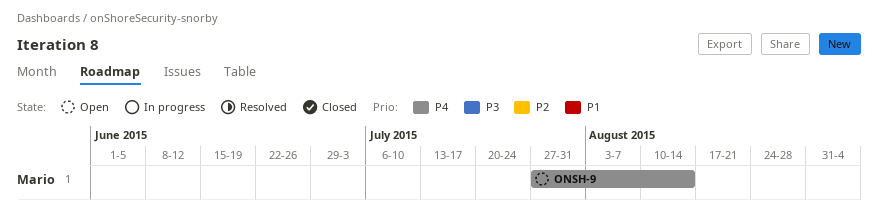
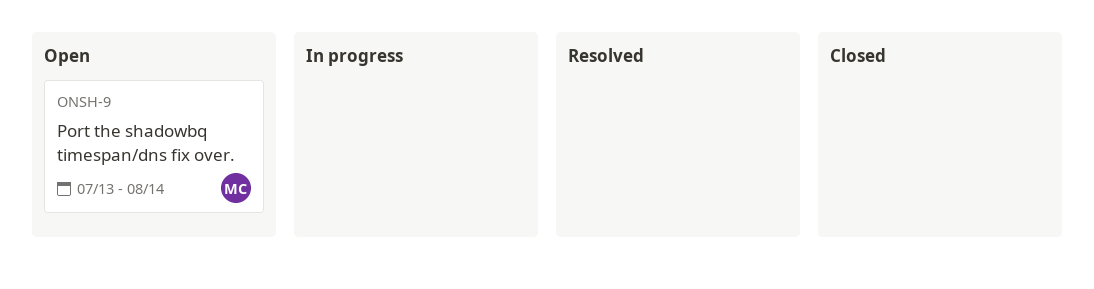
ONSH-9, start: Jul 27 -> Jul 13

